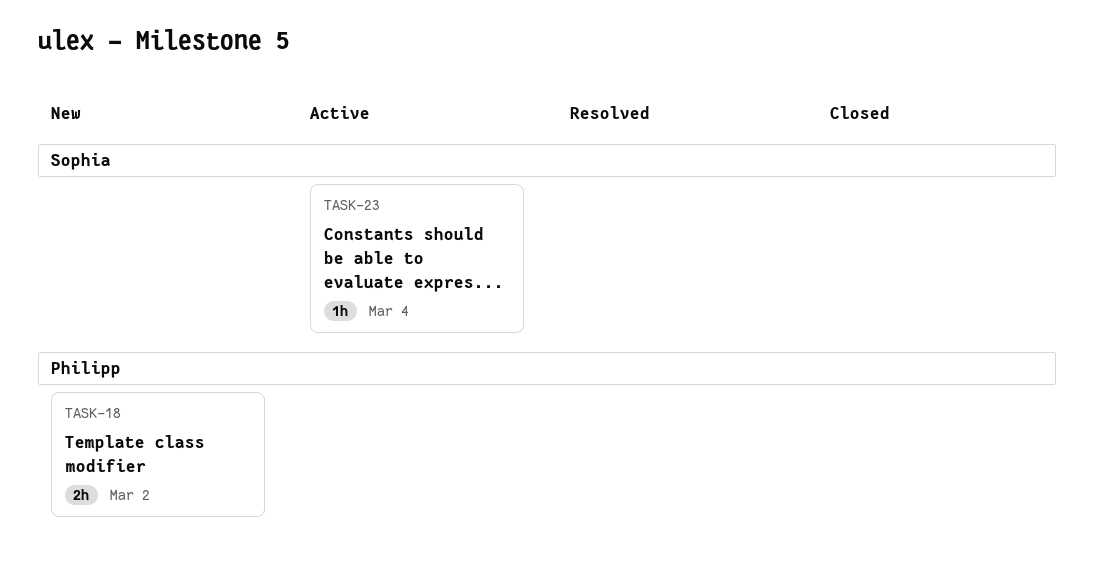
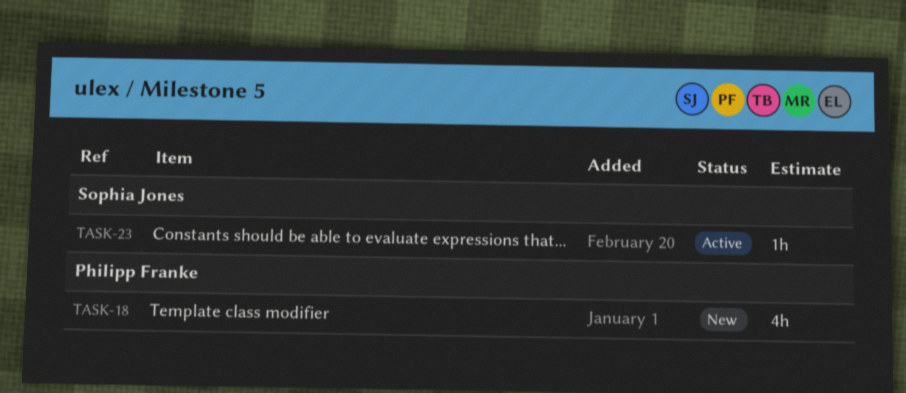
TASK-18, estimate: 2h -> 4h

